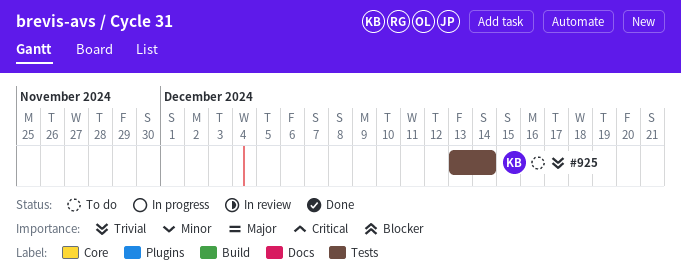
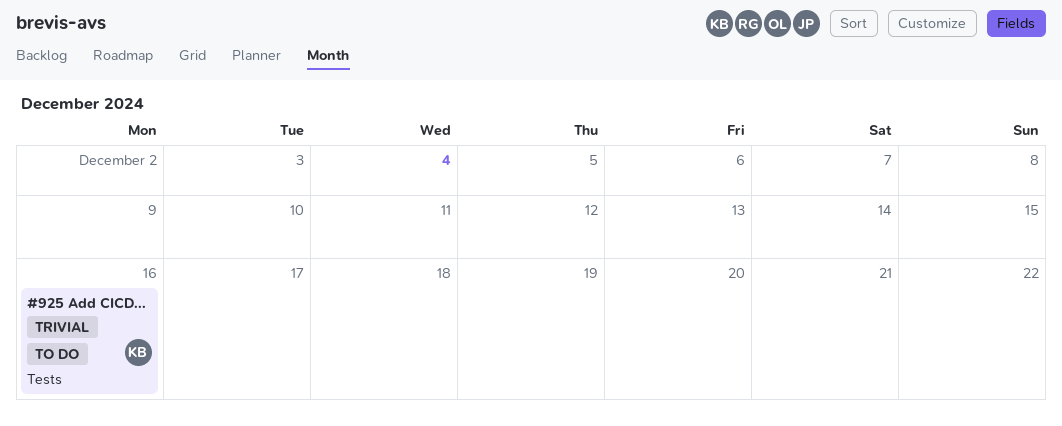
#925, due: Dec 14 -> Dec 16

